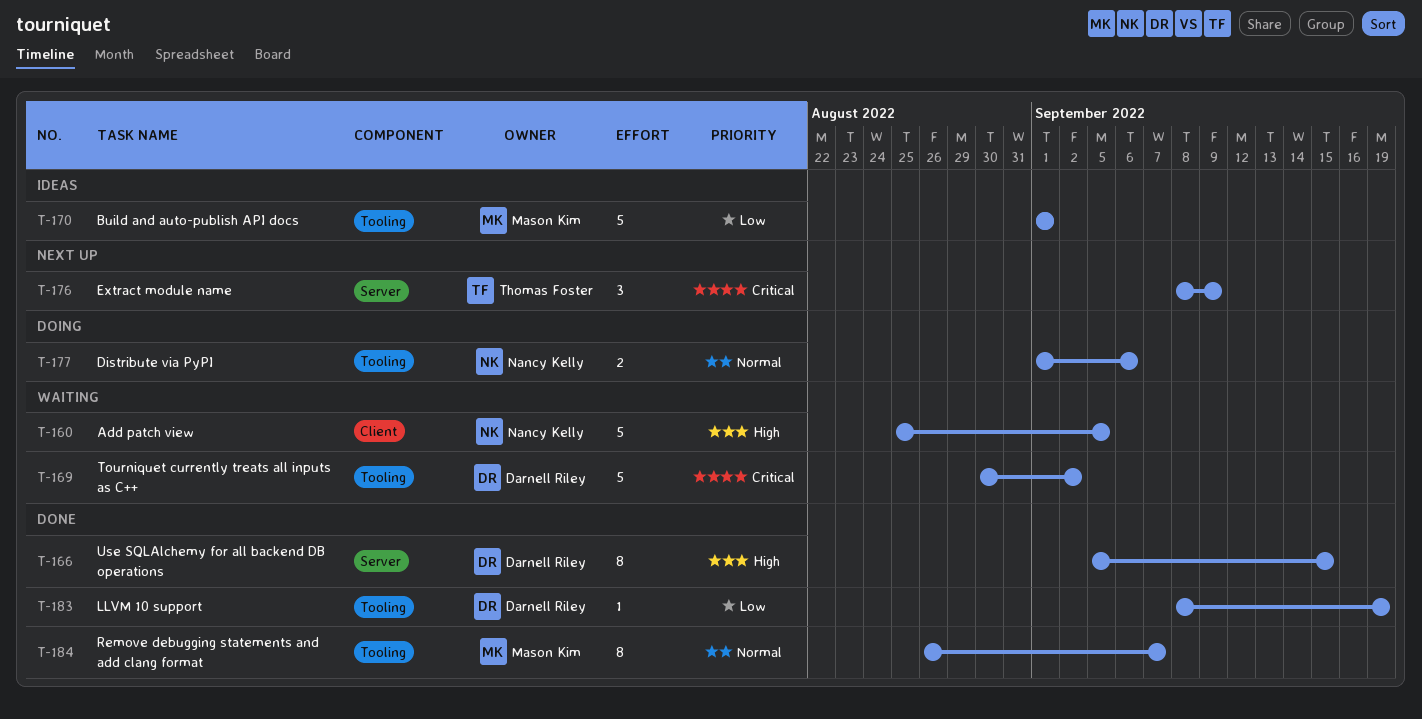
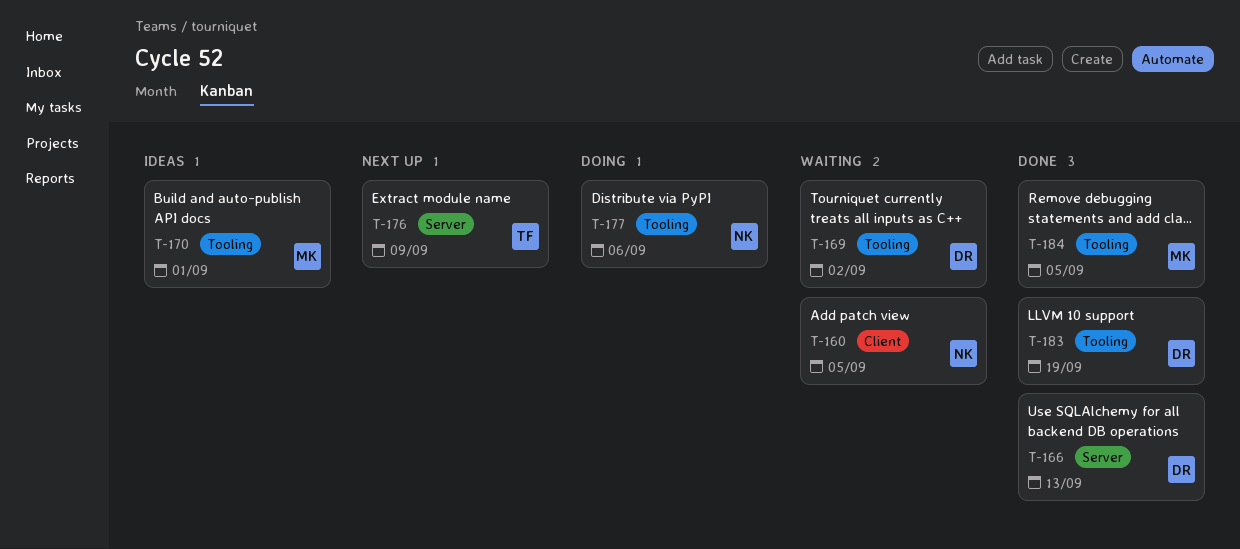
T-166, due: Sep 15 -> Sep 13
T-184, due: Sep 7 -> Sep 5

